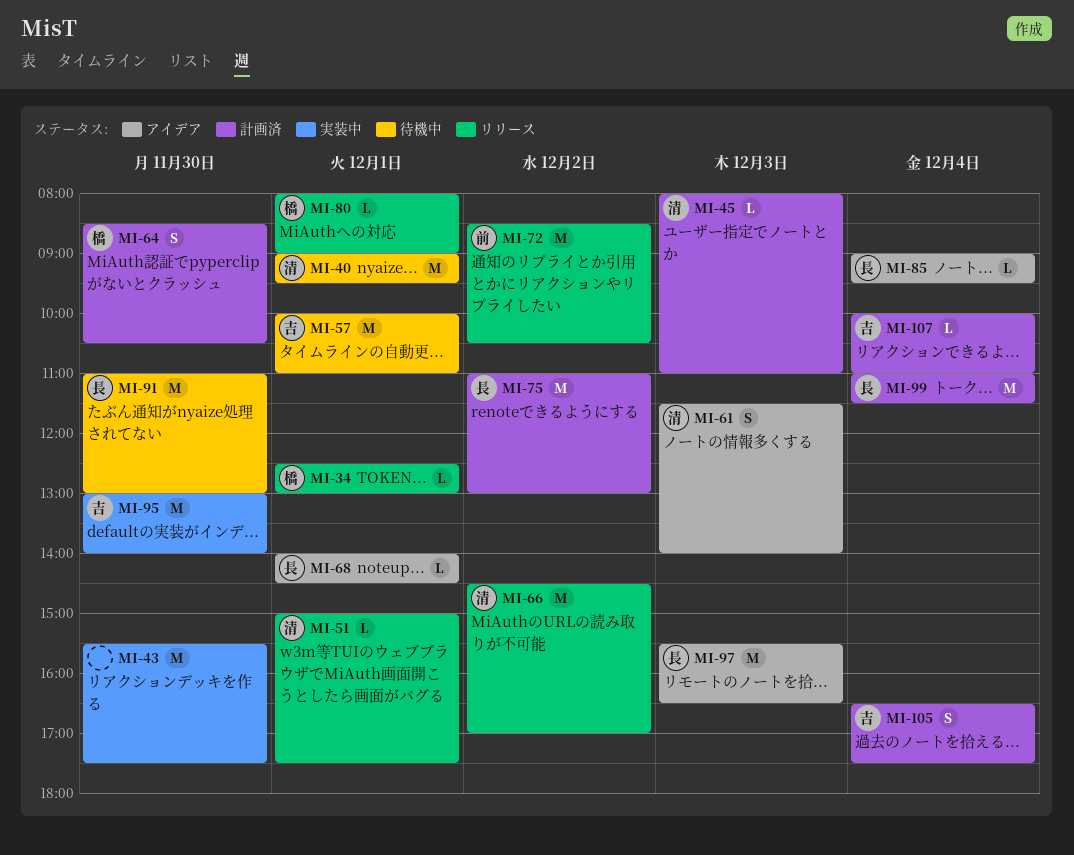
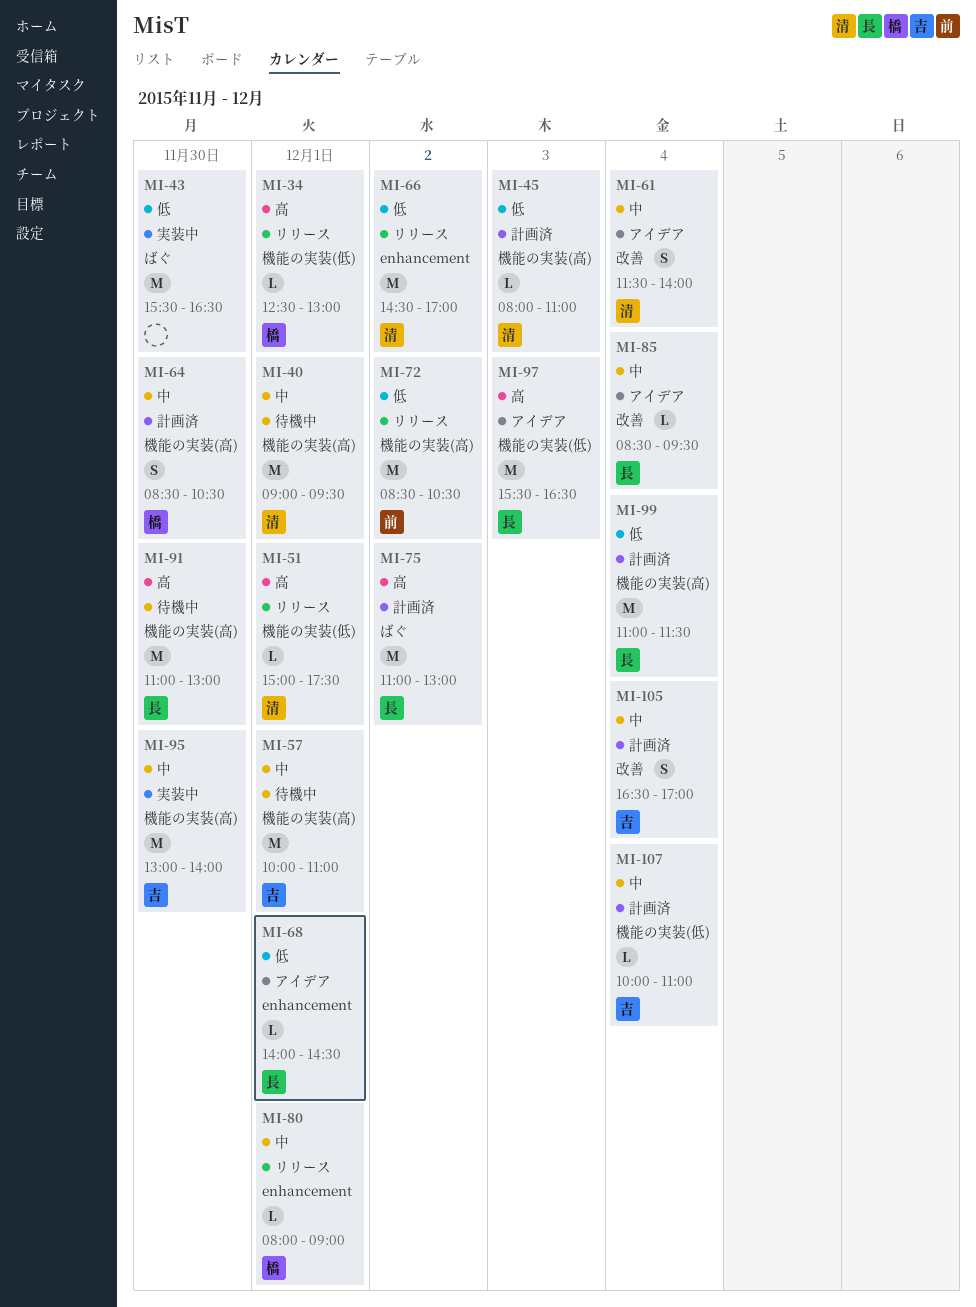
MI-43, ends: 17:30 -> 16:30
MI-61, day: Dec 3 -> Dec 4
MI-85, begins: 09:00 -> 08:30
MI-105, ends: 17:30 -> 17:00

